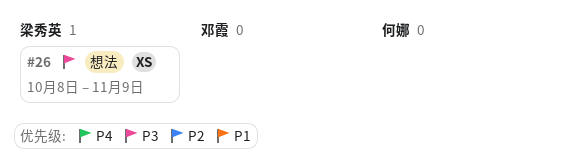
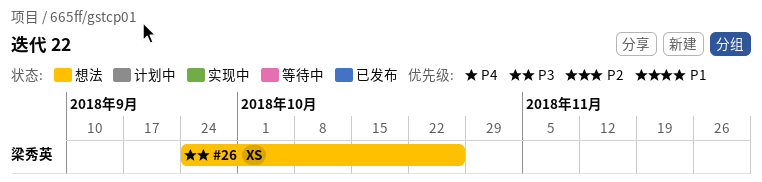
#26, start: Oct 8 -> Sep 24
#26, due: Nov 9 -> Oct 26

